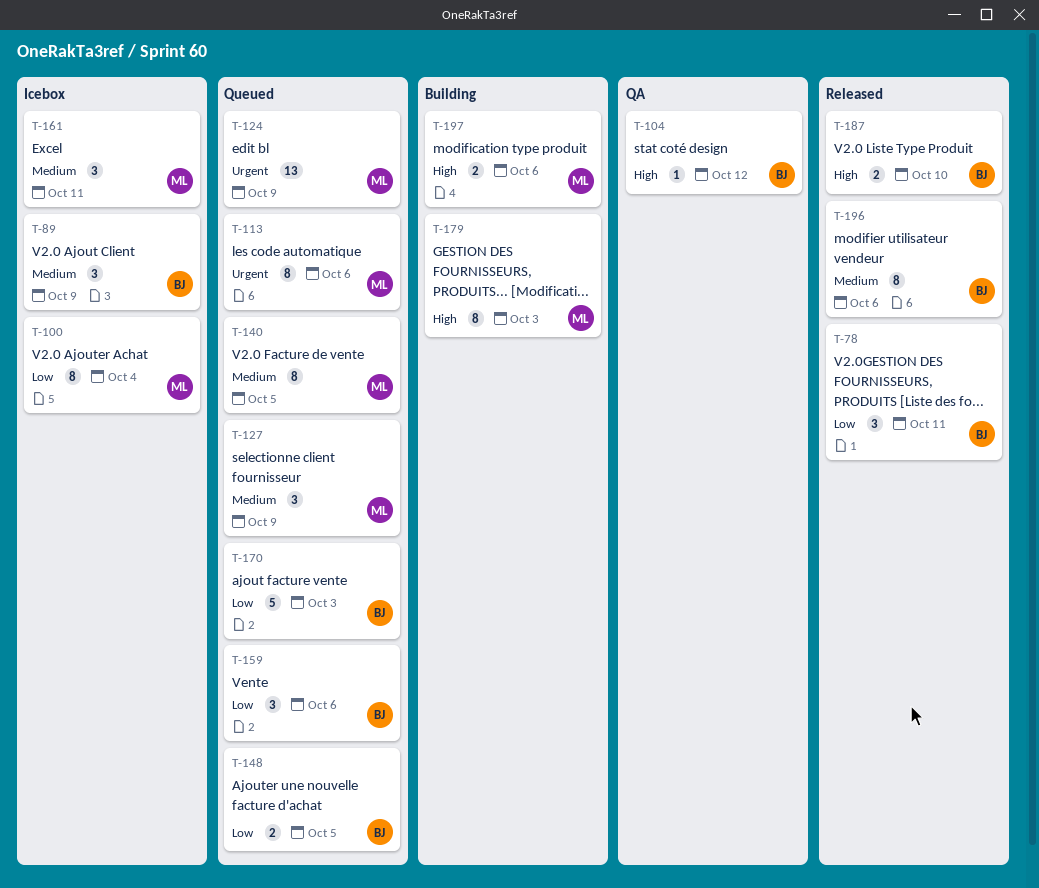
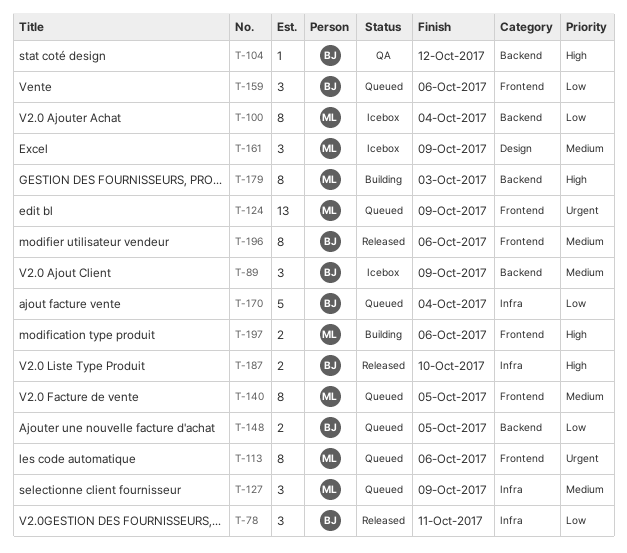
T-161, due: Oct 11 -> Oct 9
T-170, due: Oct 3 -> Oct 4

